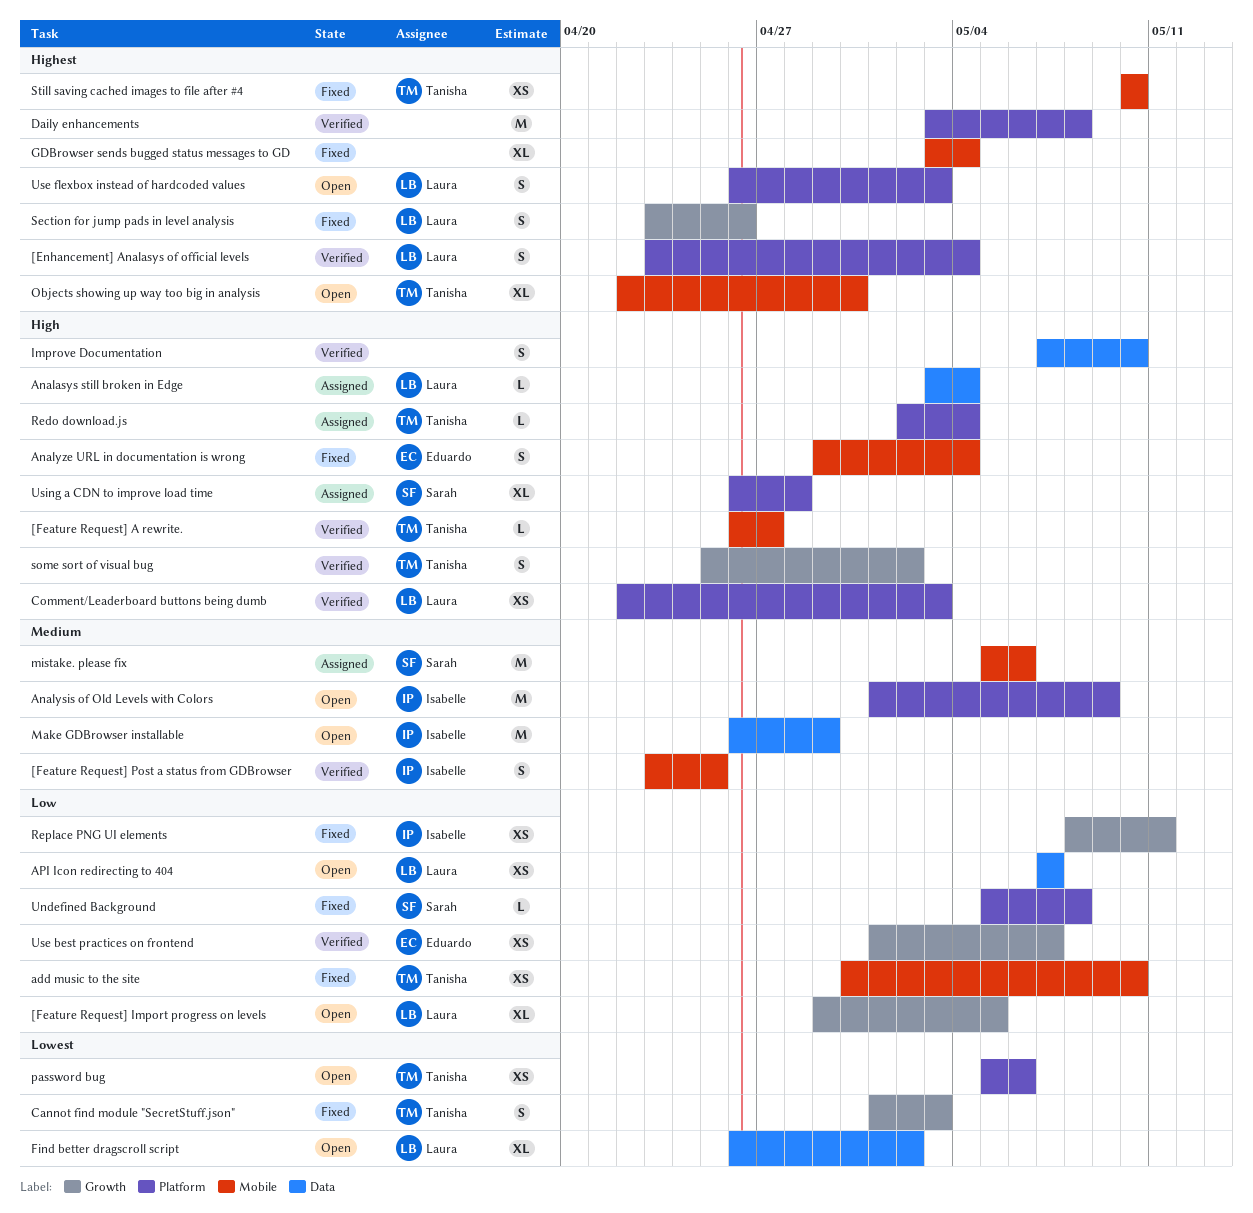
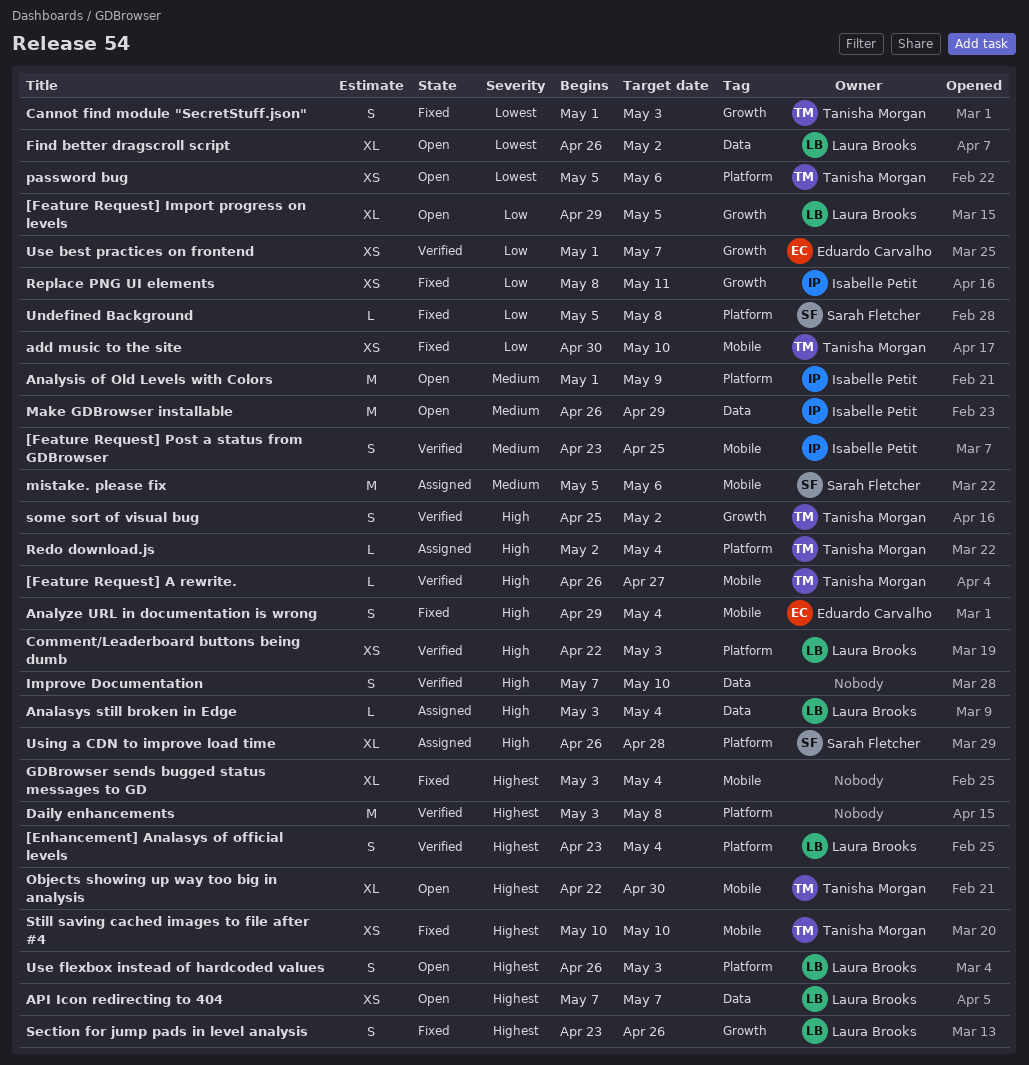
API Icon redirecting to 404, priority: Low -> Highest

